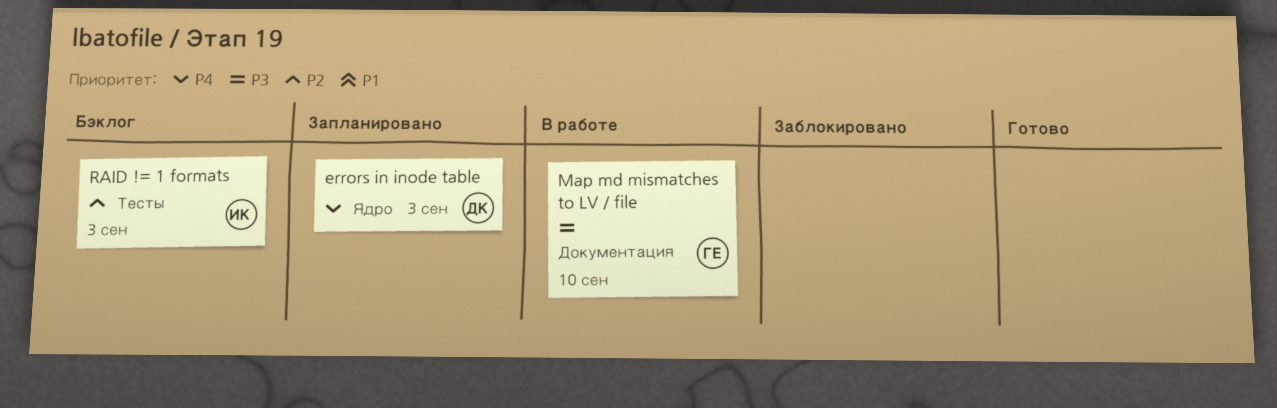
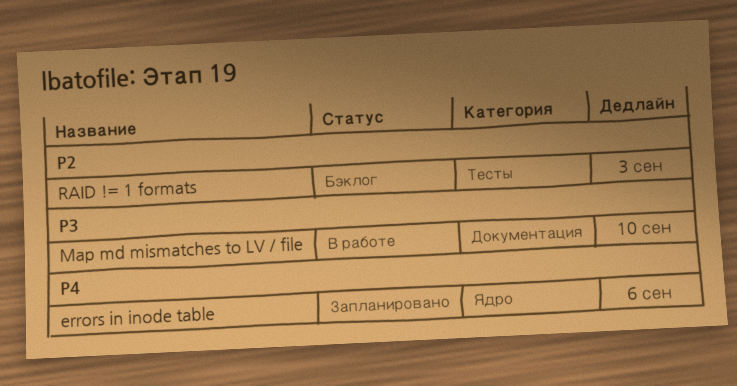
errors in inode table, due: Sep 3 -> Sep 6

